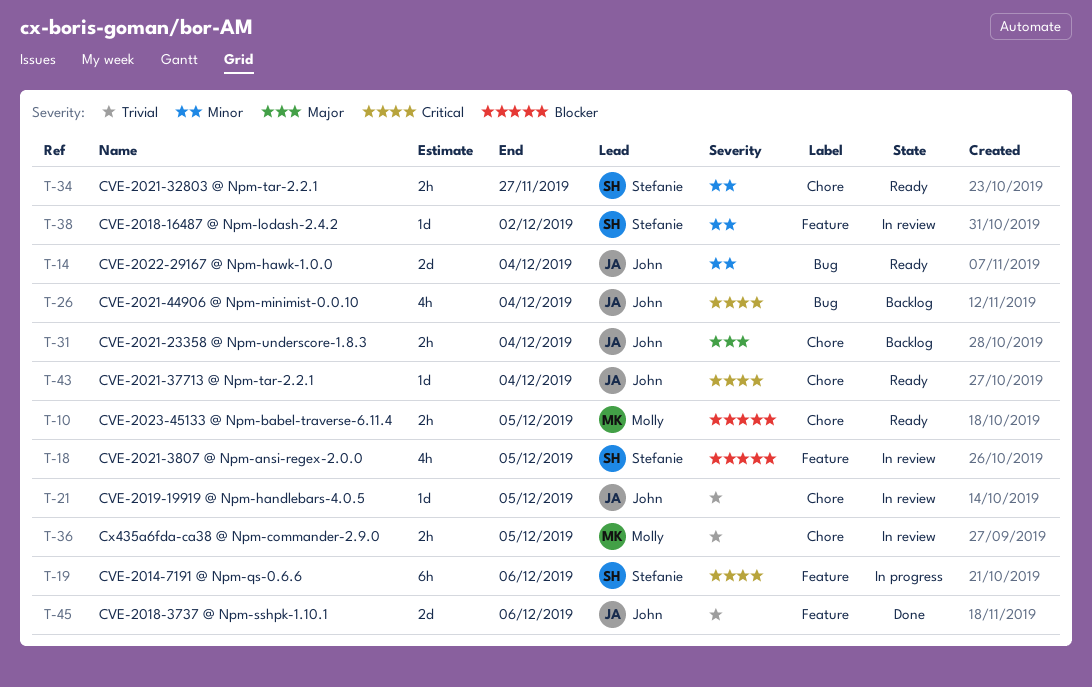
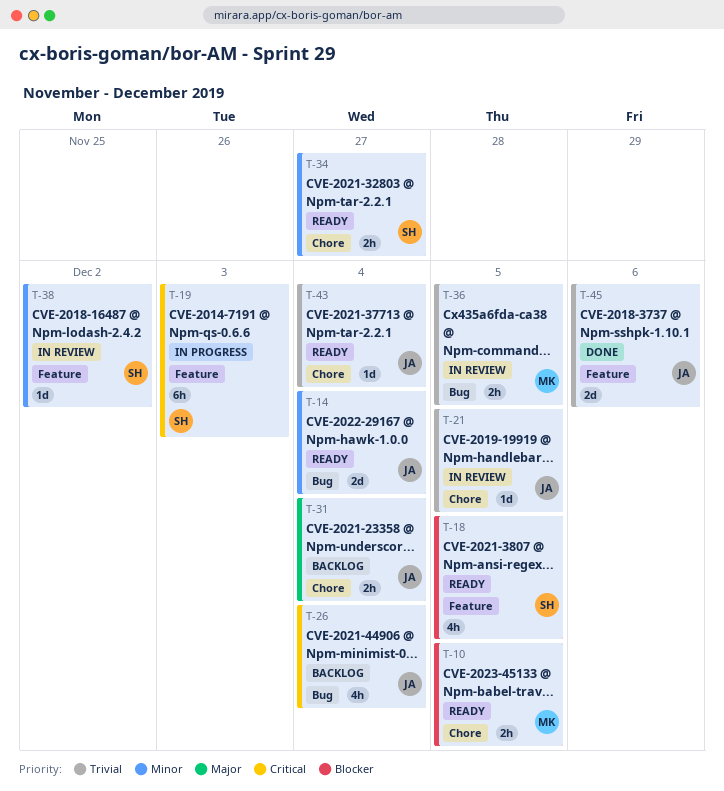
T-18, status: In review -> Ready
T-19, due: Dec 6 -> Dec 3
T-36, label: Chore -> Bug
T-43, priority: Critical -> Trivial

